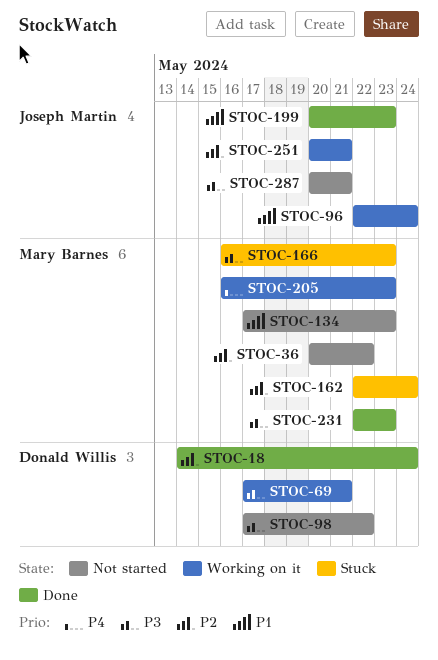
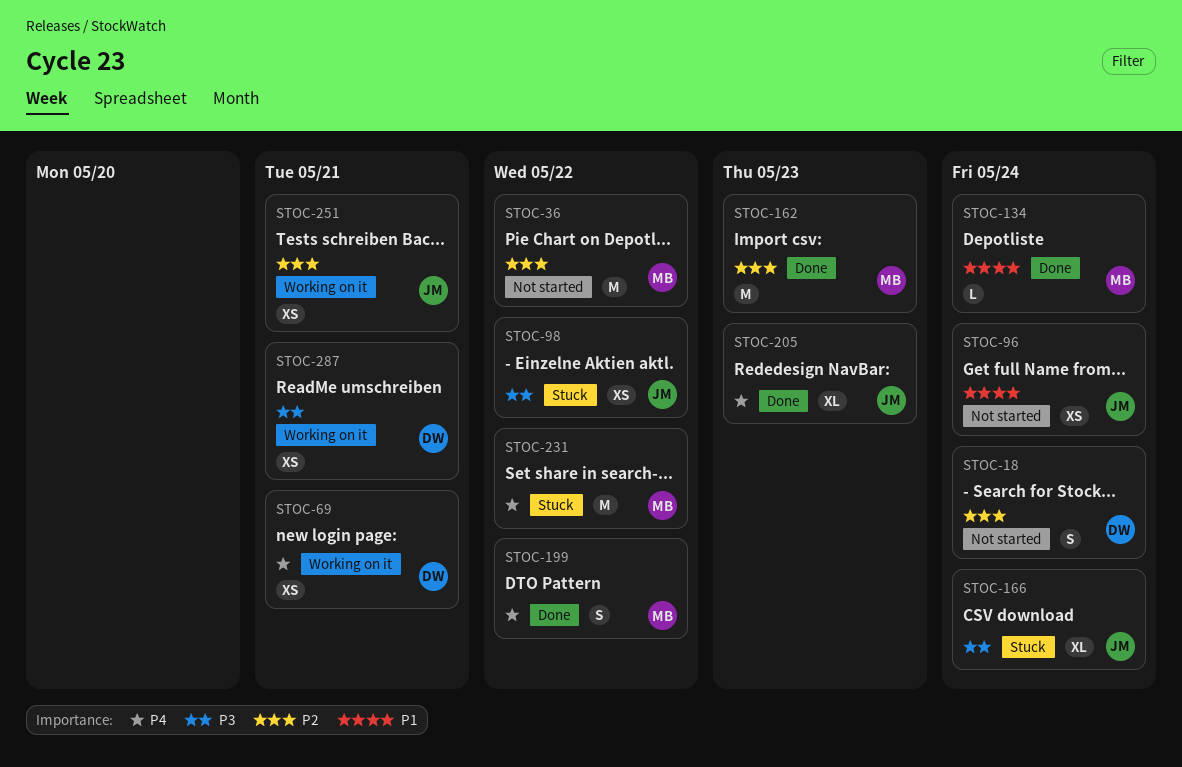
STOC-18, status: Done -> Not started
STOC-69, priority: P3 -> P4
STOC-96, status: Working on it -> Not started
STOC-98, status: Not started -> Stuck
STOC-98, owner: Donald Willis -> Joseph Martin
STOC-134, status: Not started -> Done
STOC-134, due: May 23 -> May 24
STOC-162, status: Stuck -> Done
STOC-162, due: May 24 -> May 23
STOC-166, owner: Mary Barnes -> Joseph Martin
STOC-166, due: May 23 -> May 24
STOC-199, owner: Joseph Martin -> Mary Barnes
STOC-199, priority: P1 -> P4
STOC-199, due: May 23 -> May 22
STOC-205, status: Working on it -> Done
STOC-205, owner: Mary Barnes -> Joseph Martin
STOC-231, status: Done -> Stuck
STOC-231, priority: P3 -> P4
STOC-231, due: May 23 -> May 22
STOC-287, status: Not started -> Working on it
STOC-287, owner: Joseph Martin -> Donald Willis

